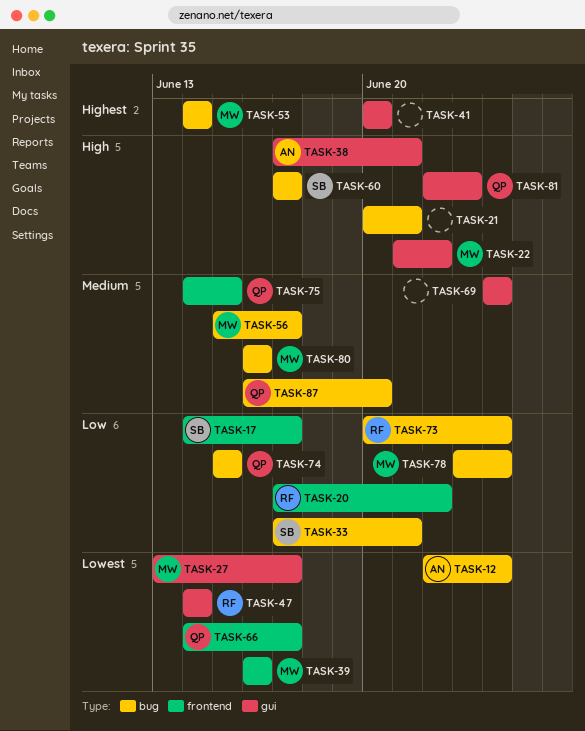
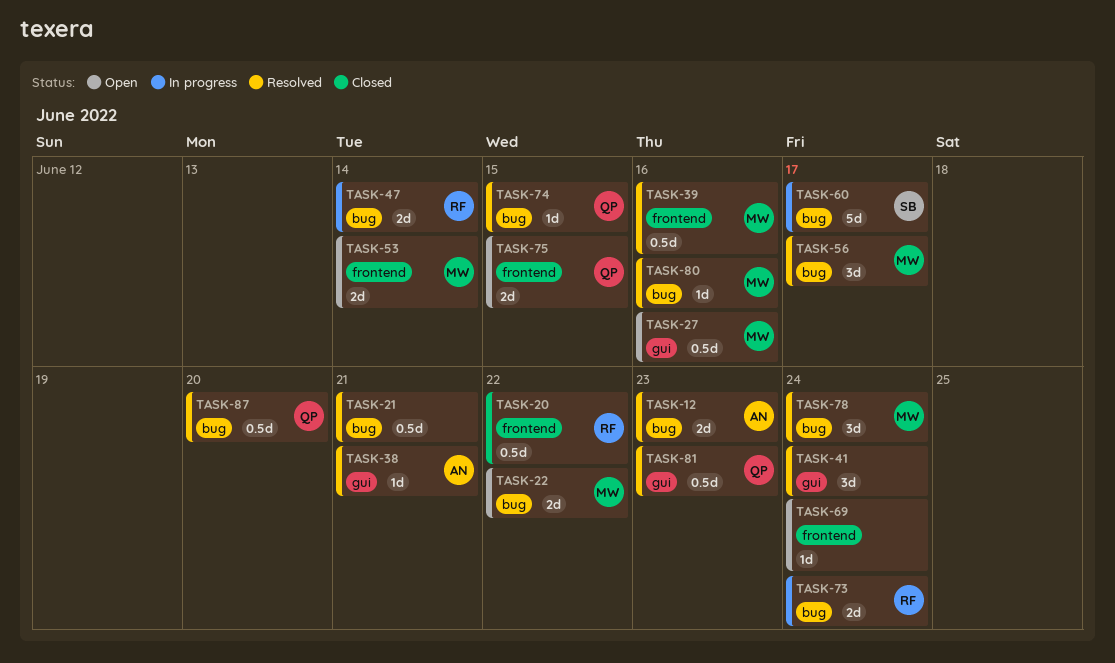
TASK-12, due: Jun 24 -> Jun 23
TASK-17: present -> none
TASK-22, label: gui -> bug
TASK-27, due: Jun 17 -> Jun 16
TASK-33: present -> none
TASK-41, due: Jun 20 -> Jun 24
TASK-47, label: gui -> bug
TASK-53, label: bug -> frontend
TASK-66: present -> none
TASK-69, label: gui -> frontend

